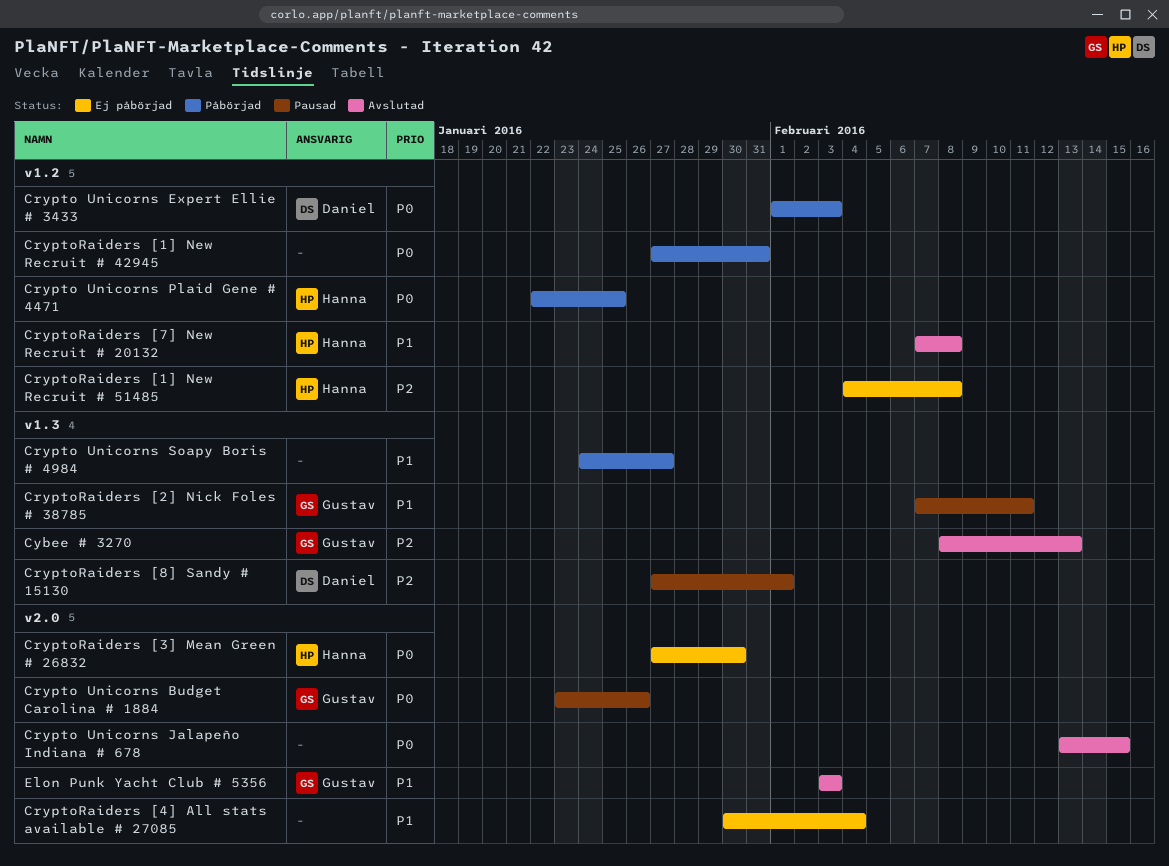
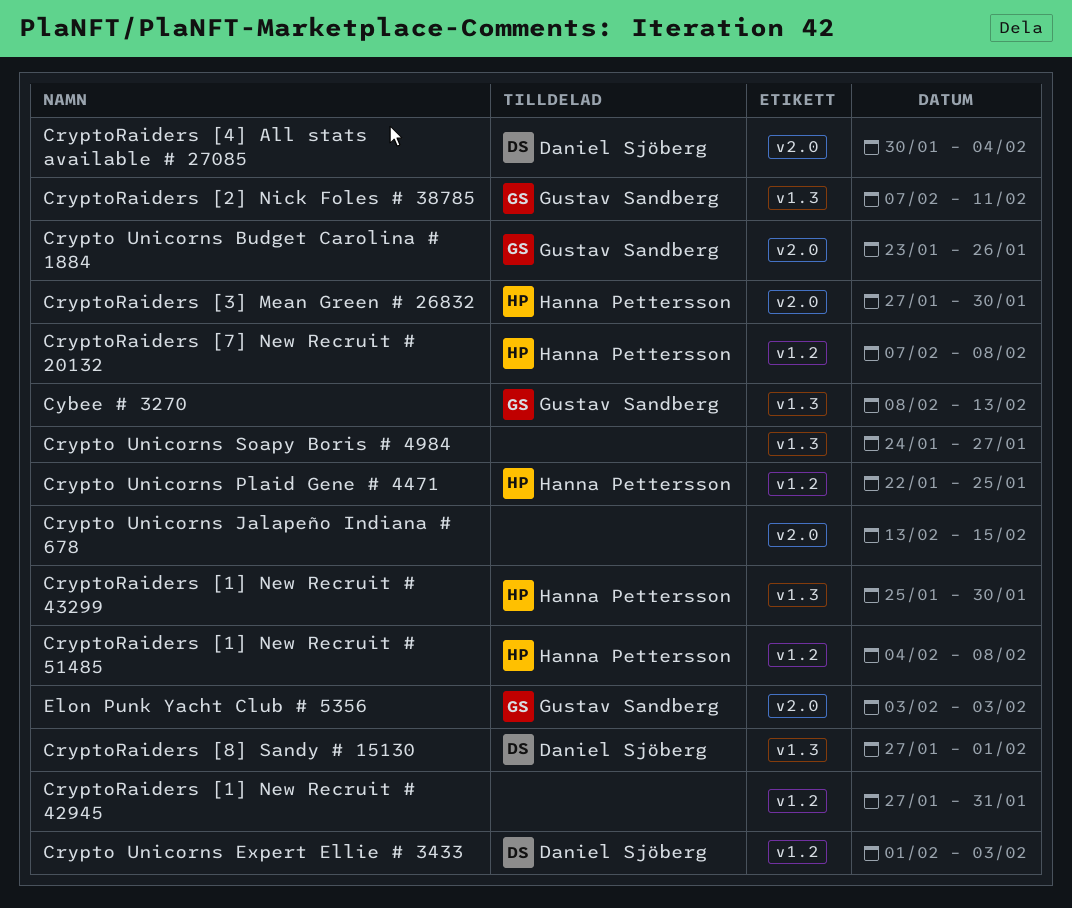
CryptoRaiders [1] New Recruit # 43299: none -> present
CryptoRaiders [4] All stats available # 27085, owner: none -> Daniel Sjöberg

